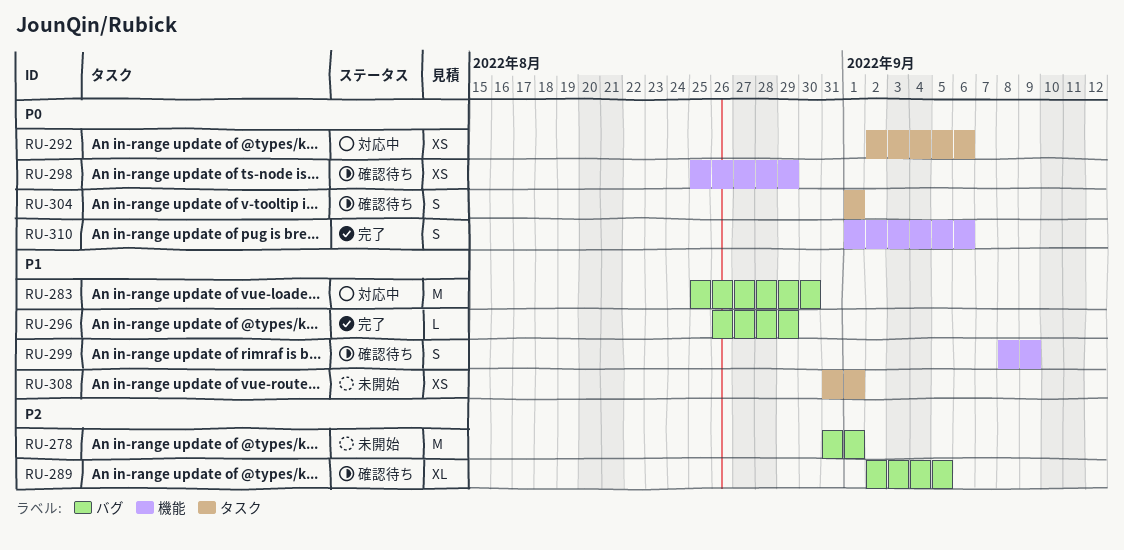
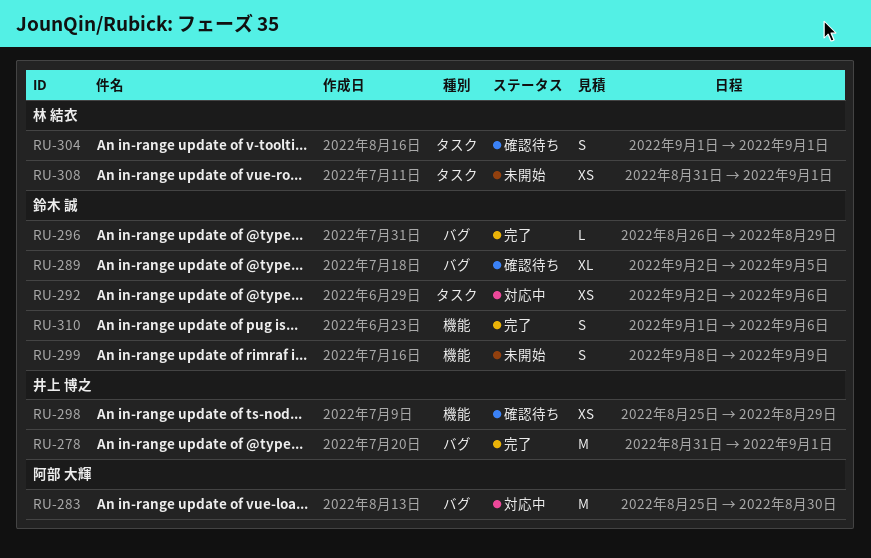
RU-278, status: 未開始 -> 完了
RU-299, status: 確認待ち -> 未開始

